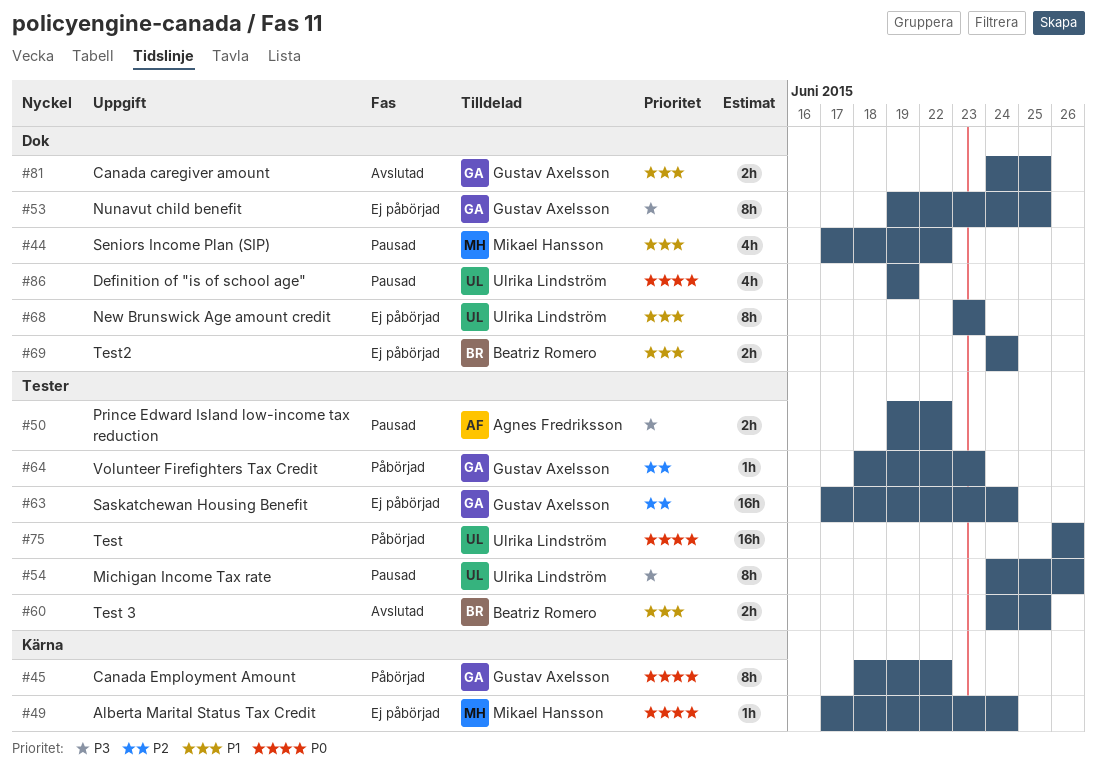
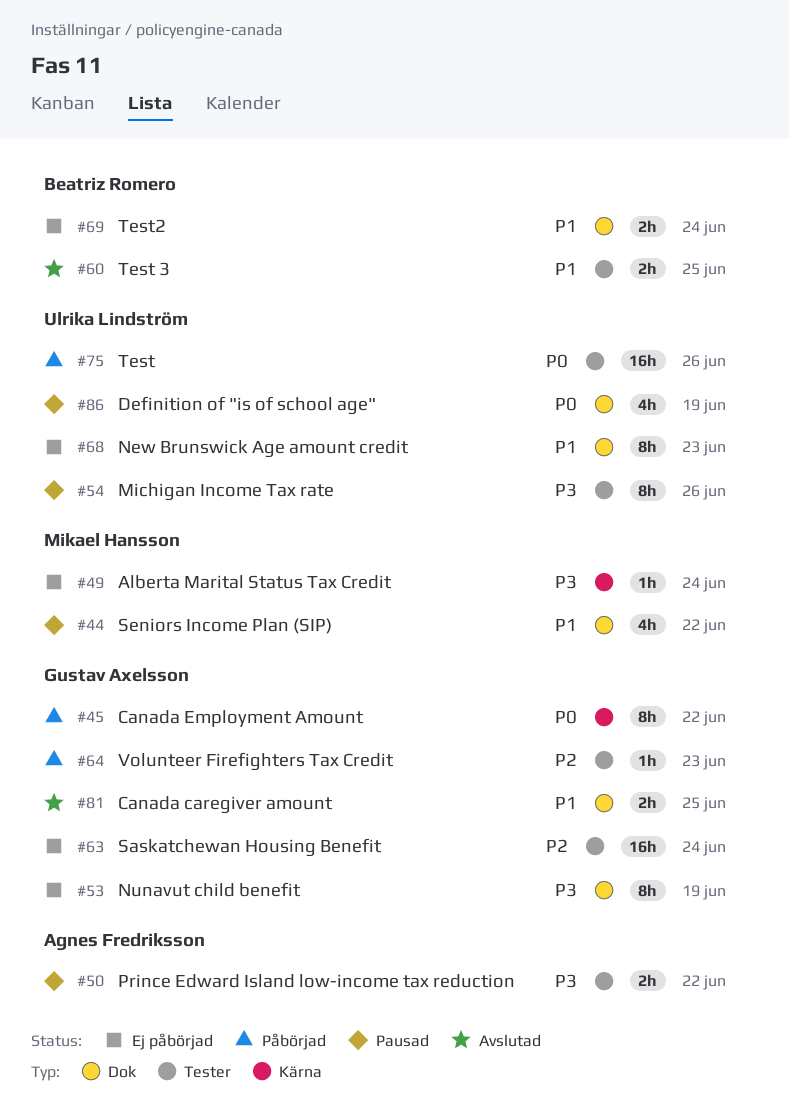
#49, priority: P0 -> P3
#53, due: Jun 25 -> Jun 19

